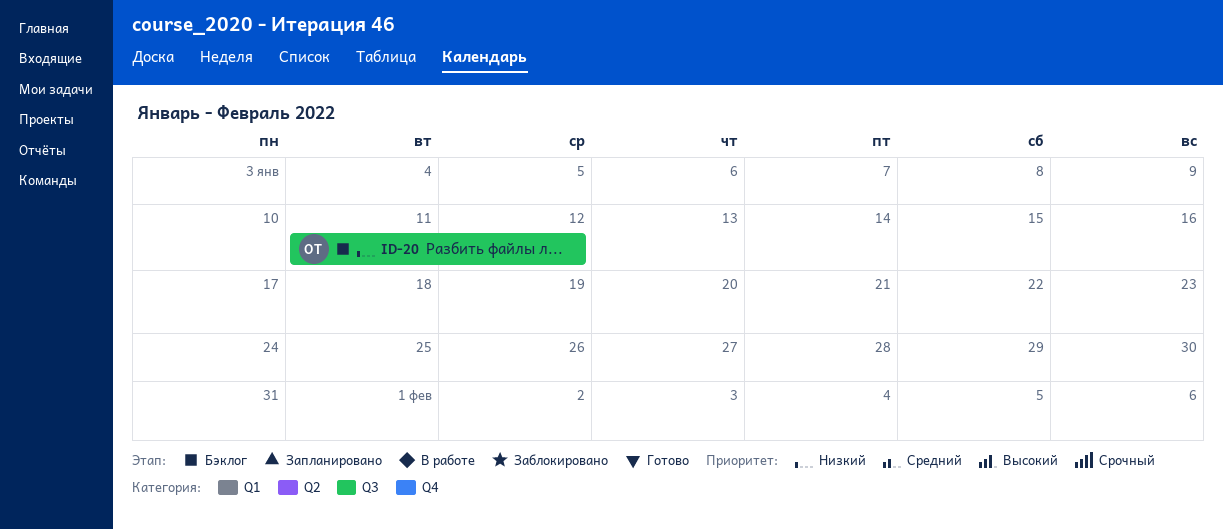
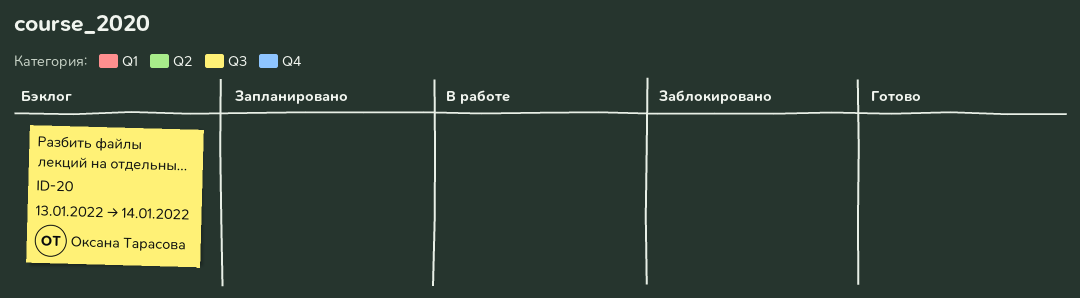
ID-20, start: Jan 11 -> Jan 13
ID-20, due: Jan 12 -> Jan 14

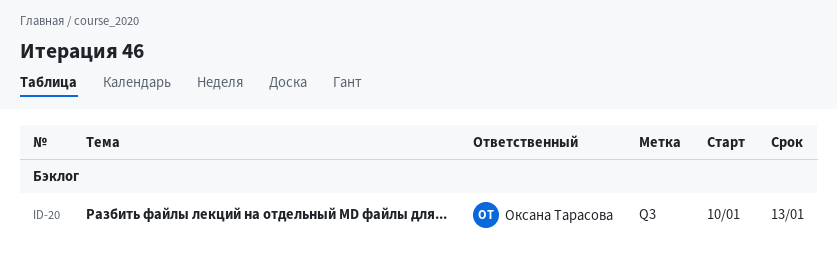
ID-20, start: Jan 13 -> Jan 10
ID-20, due: Jan 14 -> Jan 13

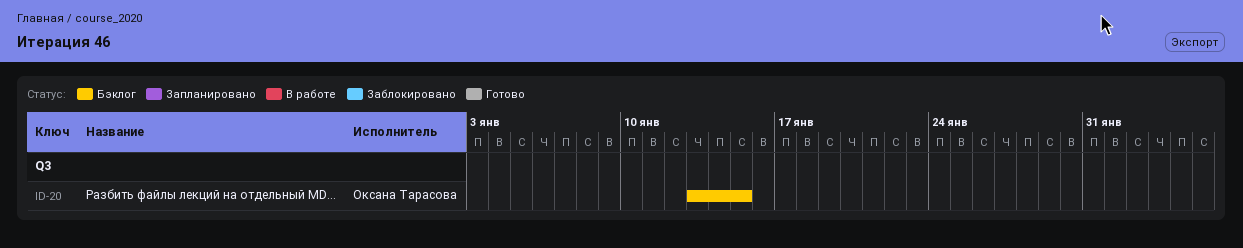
ID-20, start: Jan 10 -> Jan 13
ID-20, due: Jan 13 -> Jan 15

